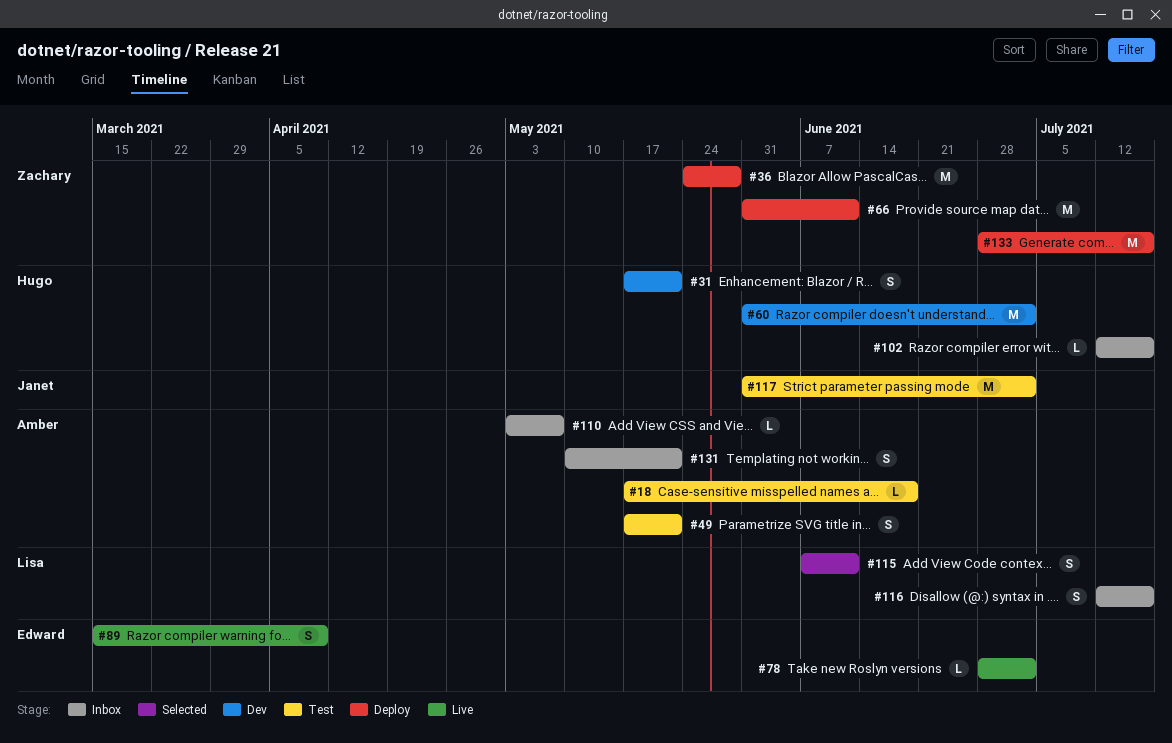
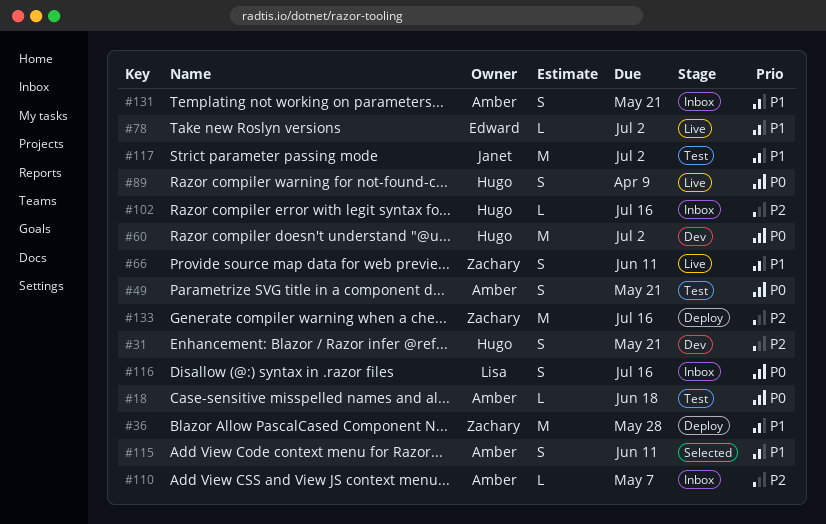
#66, status: Deploy -> Live
#66, estimate: M -> S
#89, owner: Edward -> Hugo
#115, owner: Lisa -> Amber

